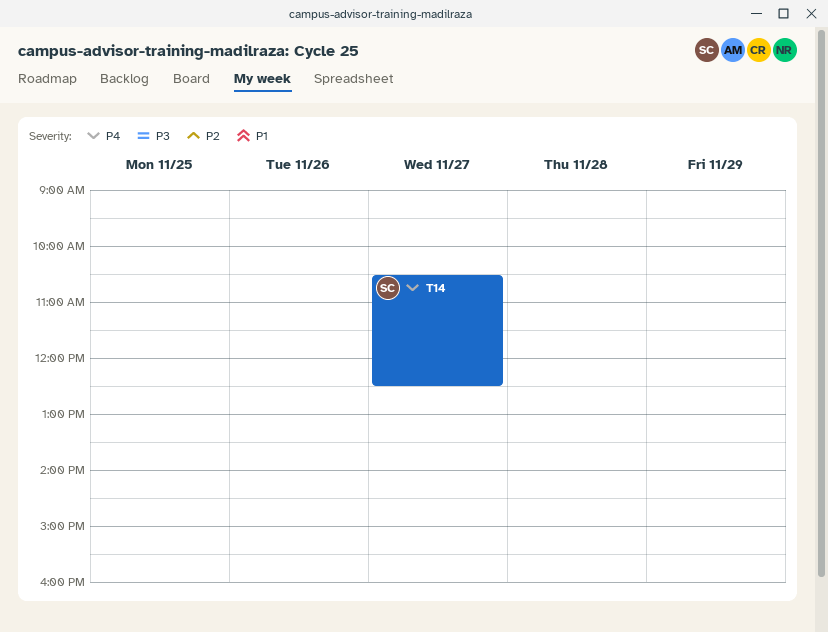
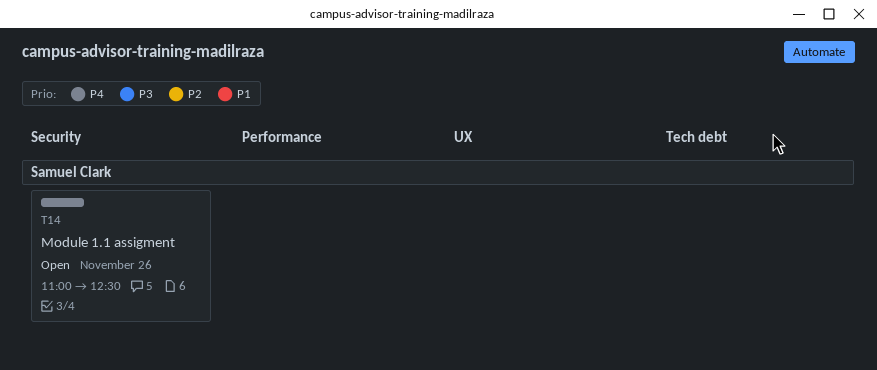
T14, day: Nov 27 -> Nov 26
T14, begins: 10:30 -> 11:00

